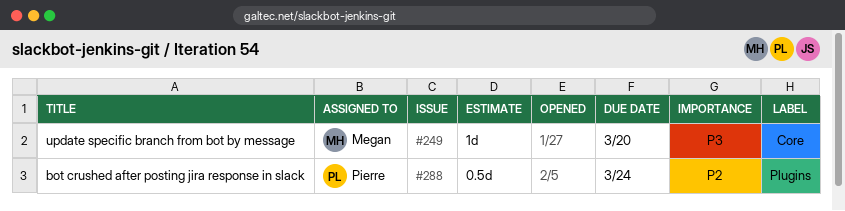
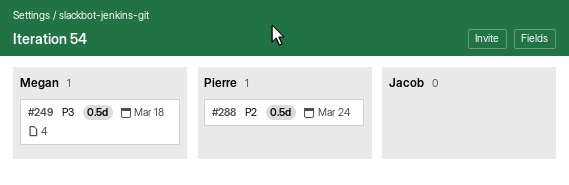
#249, estimate: 1d -> 0.5d
#249, due: Mar 20 -> Mar 18

